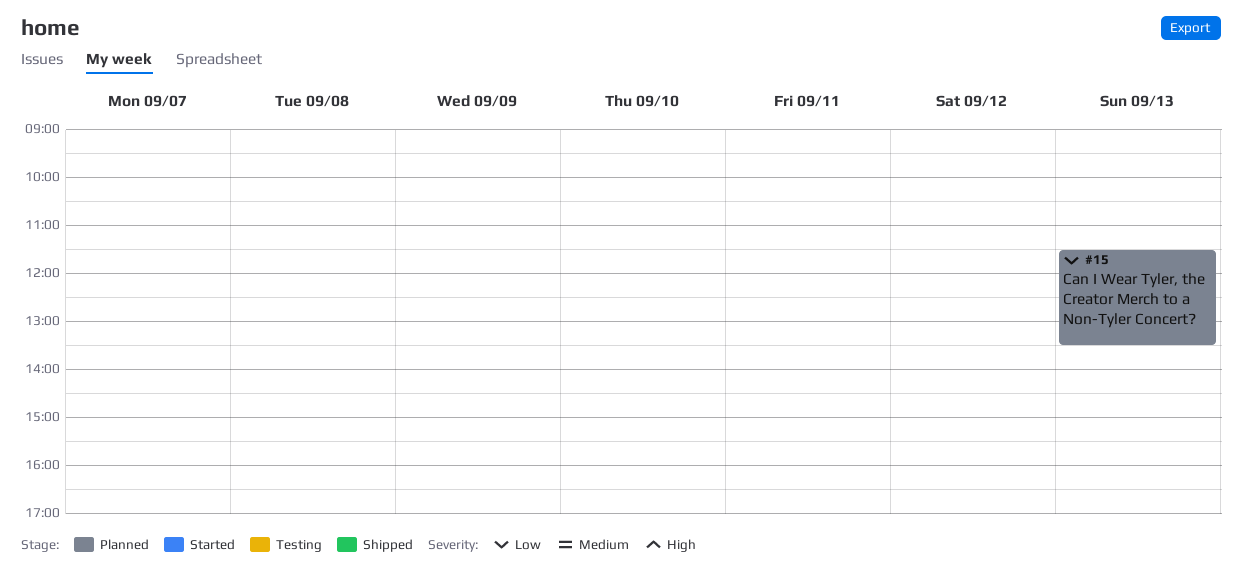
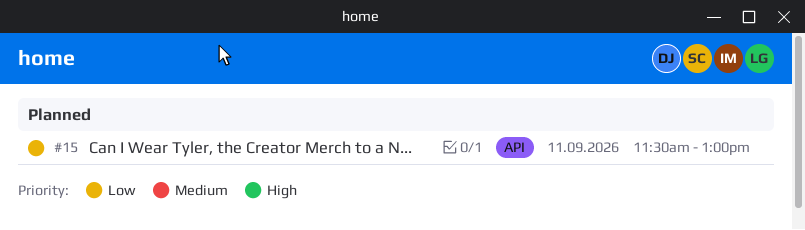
#15, day: Sep 13 -> Sep 11
#15, ends: 13:30 -> 13:00

